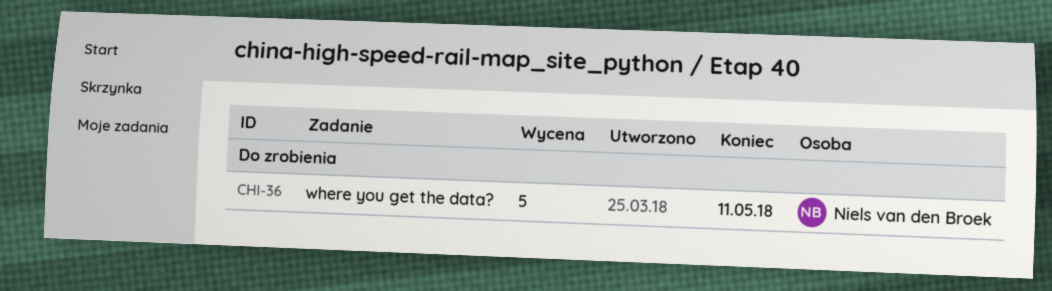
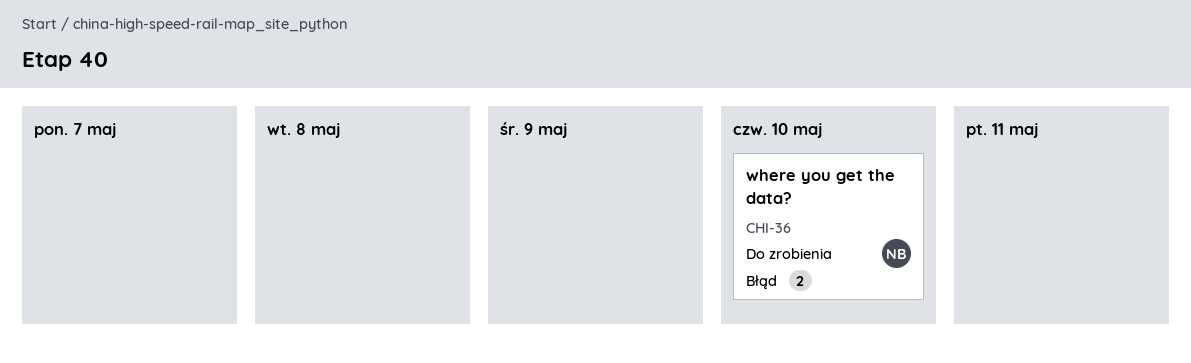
CHI-36, estimate: 5 -> 2
CHI-36, due: May 11 -> May 10

